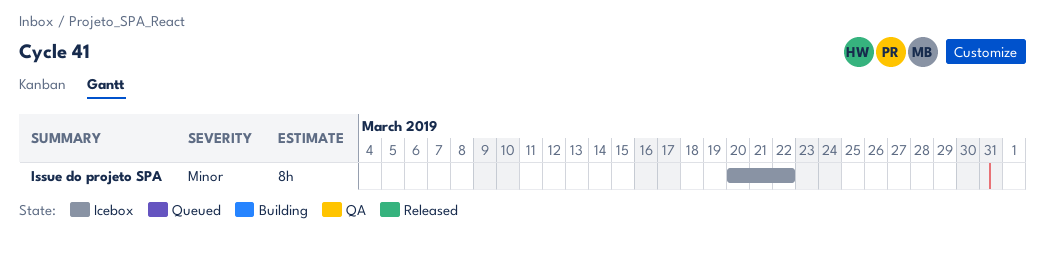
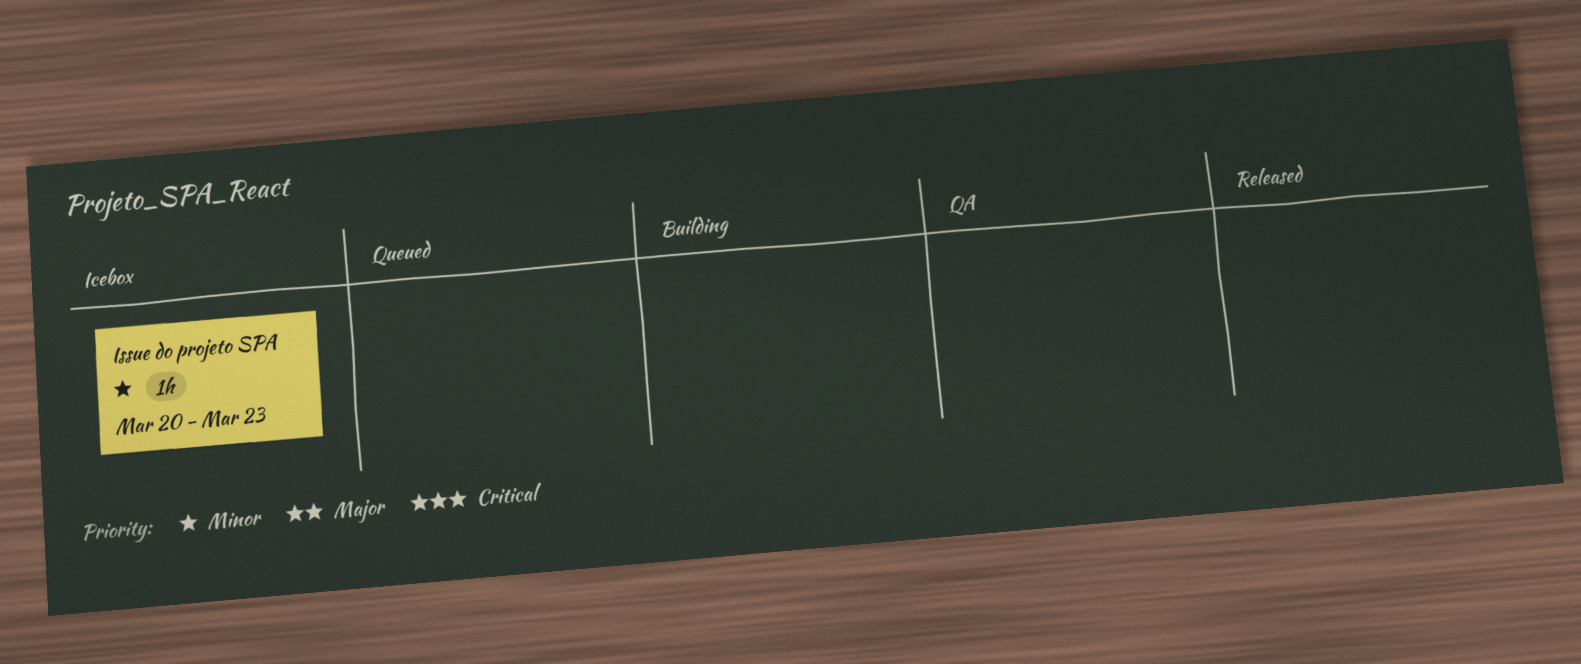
Issue do projeto SPA, estimate: 8h -> 1h
Issue do projeto SPA, due: Mar 22 -> Mar 23

